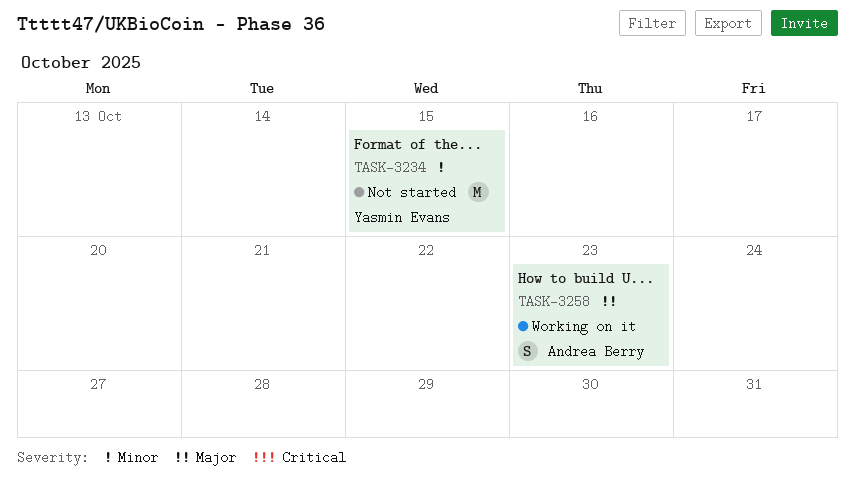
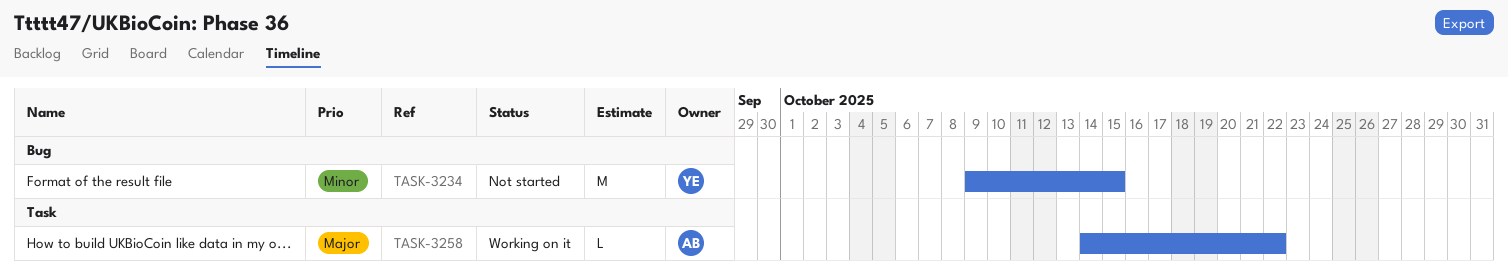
TASK-3258, estimate: S -> L
TASK-3258, due: Oct 23 -> Oct 22

